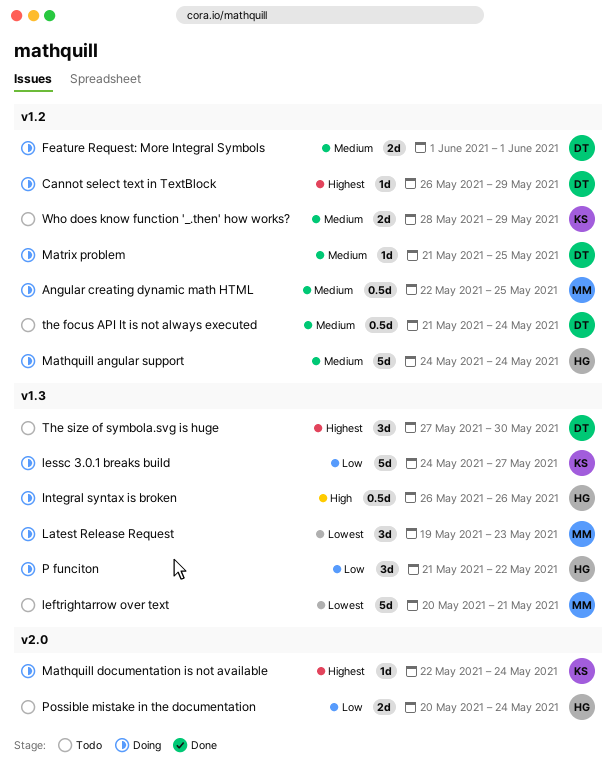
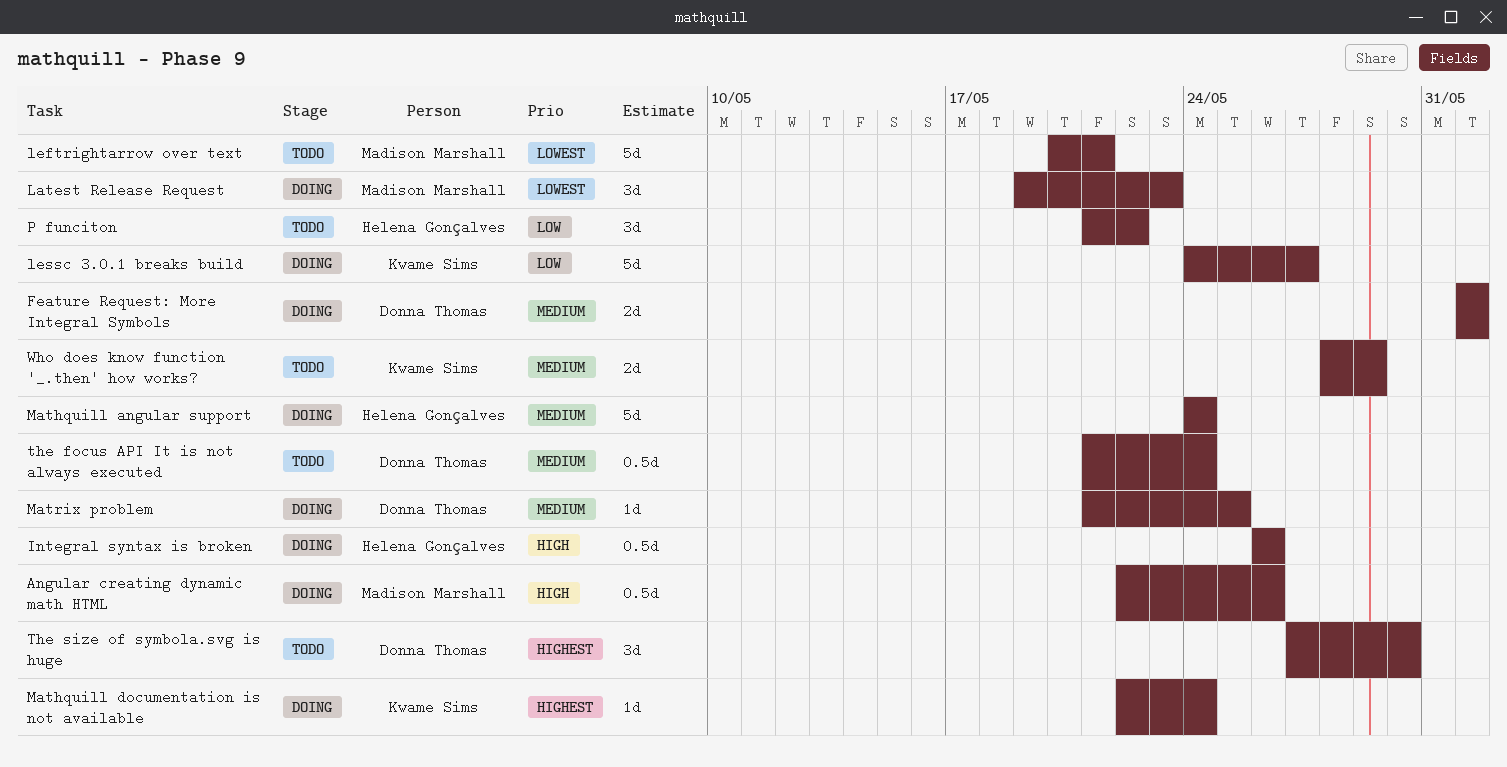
Angular creating dynamic math HTML, priority: Medium -> High
Angular creating dynamic math HTML, due: May 25 -> May 26
Cannot select text in TextBlock: present -> none
P funciton, status: Doing -> Todo
Possible mistake in the documentation: present -> none

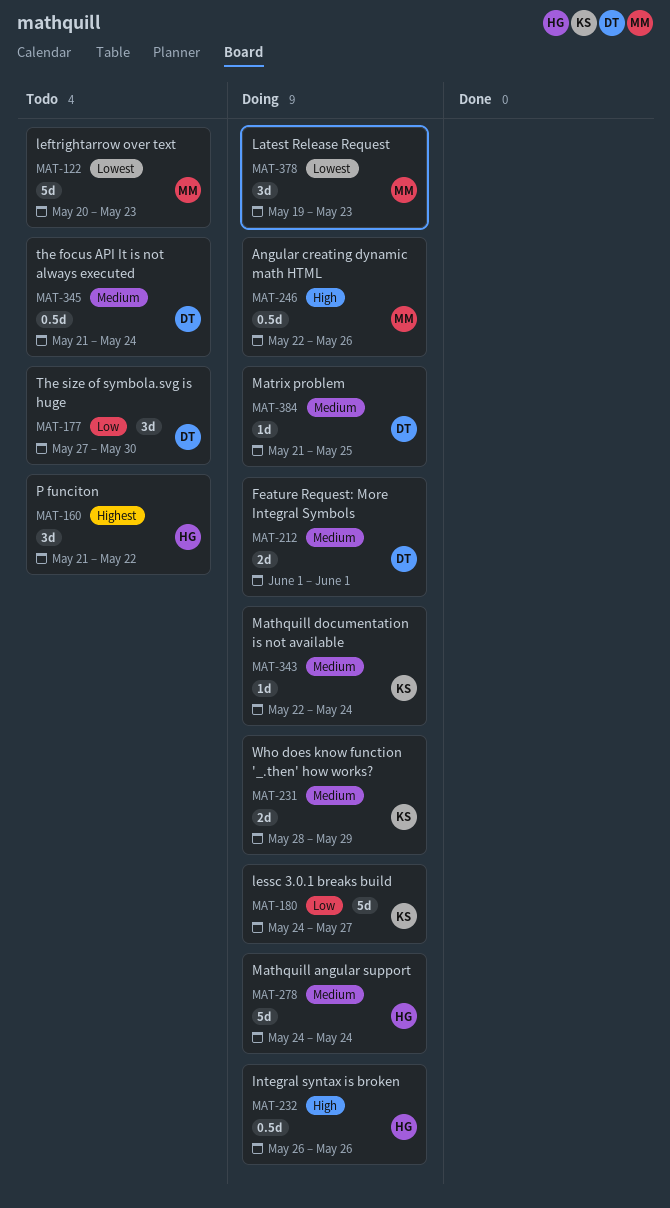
leftrightarrow over text, due: May 21 -> May 23
Mathquill documentation is not available, priority: Highest -> Medium
P funciton, priority: Low -> Highest
The size of symbola.svg is huge, priority: Highest -> Low
Who does know function '_.then' how works?, status: Todo -> Doing

